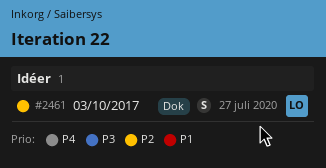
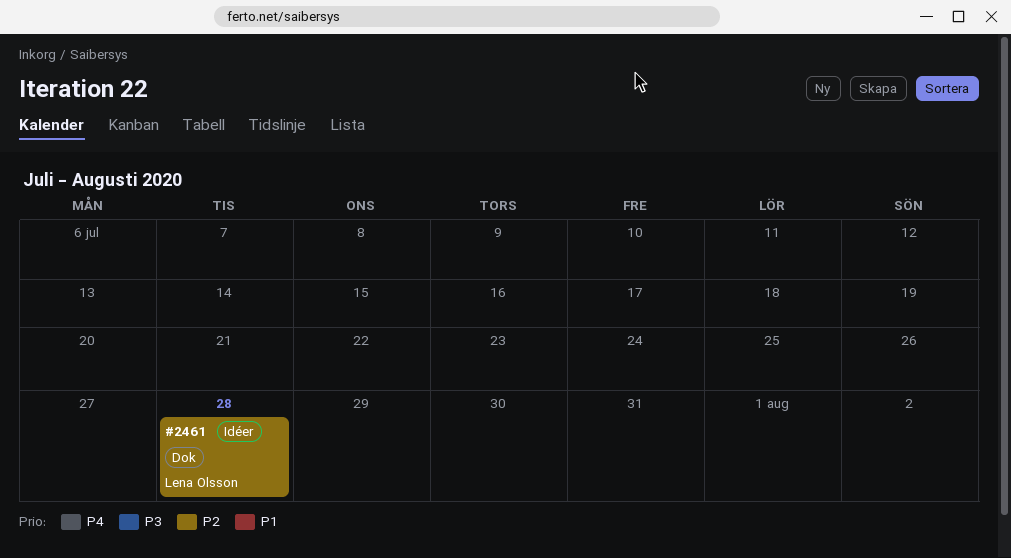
#2461, due: Jul 27 -> Jul 28

